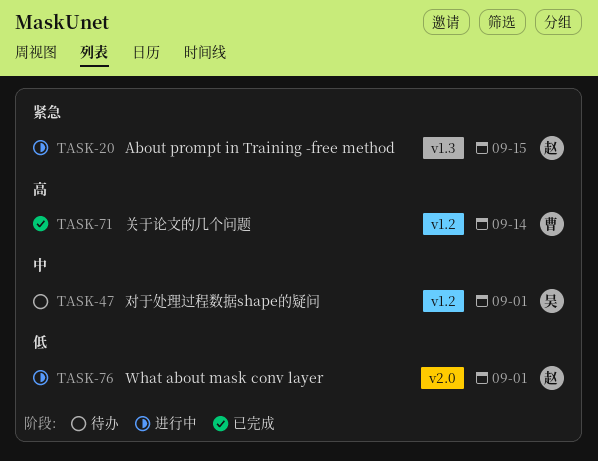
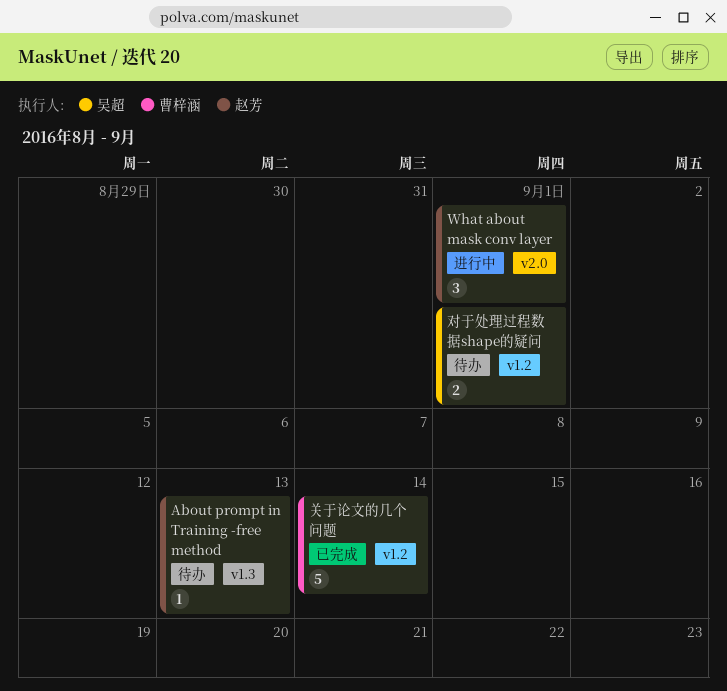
About prompt in Training -free method, status: 进行中 -> 待办
About prompt in Training -free method, due: Sep 15 -> Sep 13

